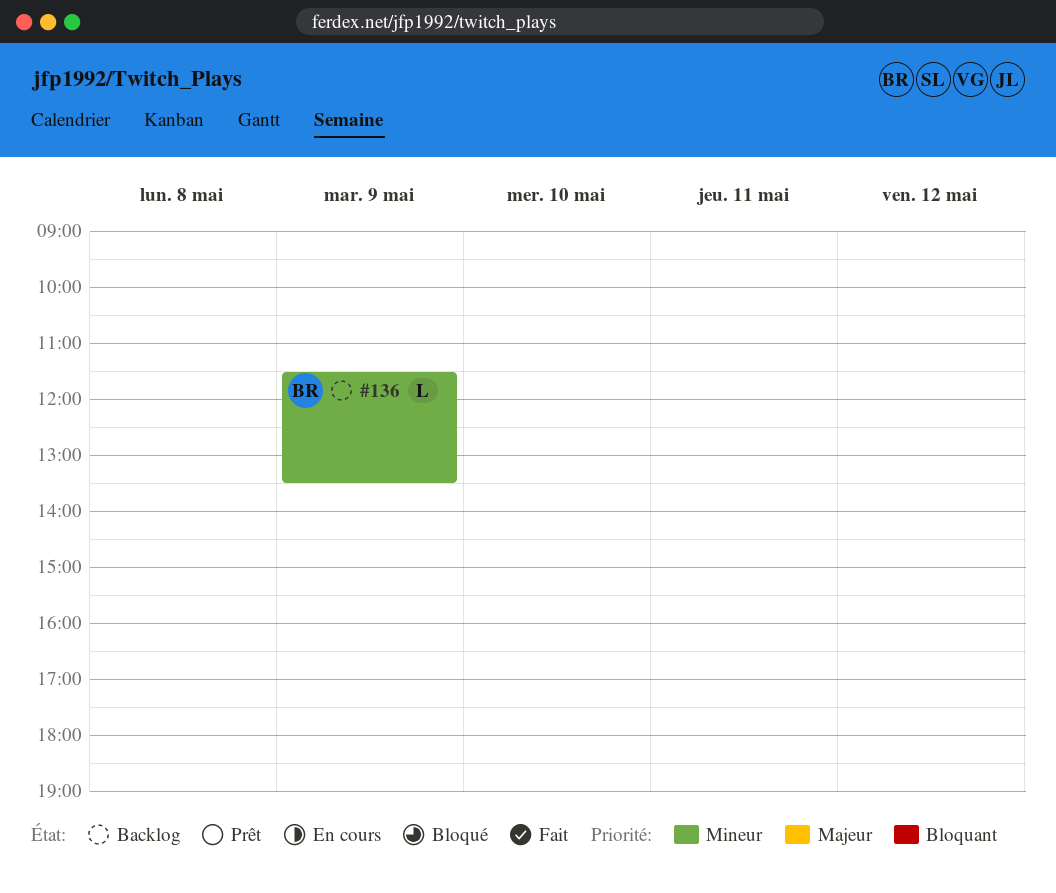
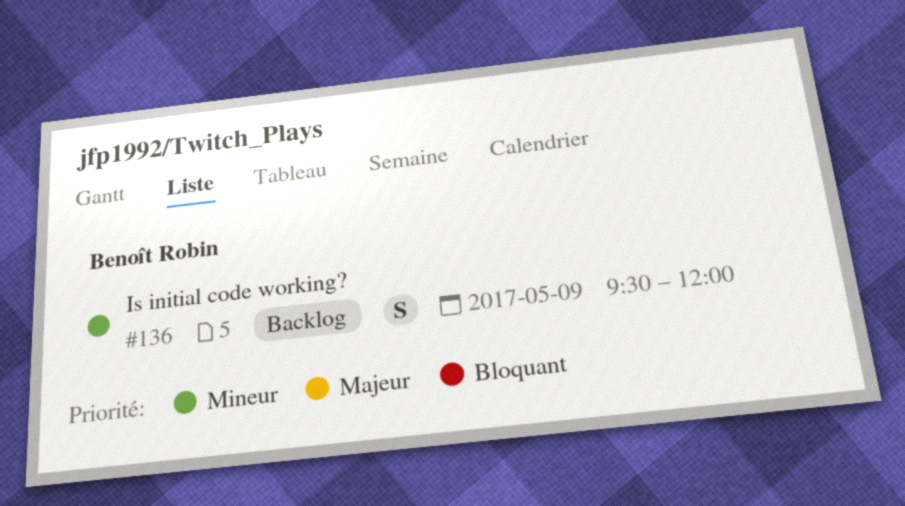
#136, estimate: L -> S
#136, begins: 11:30 -> 09:30
#136, ends: 13:30 -> 12:00

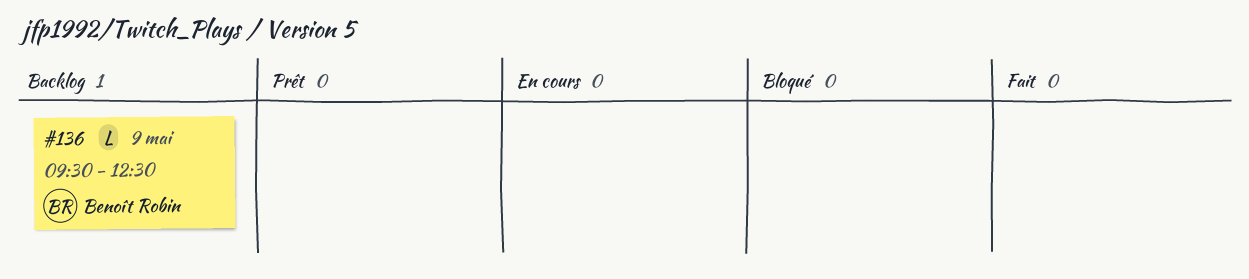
#136, estimate: S -> L
#136, ends: 12:00 -> 12:30

